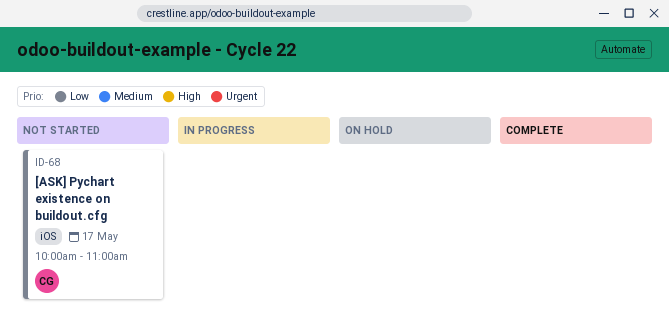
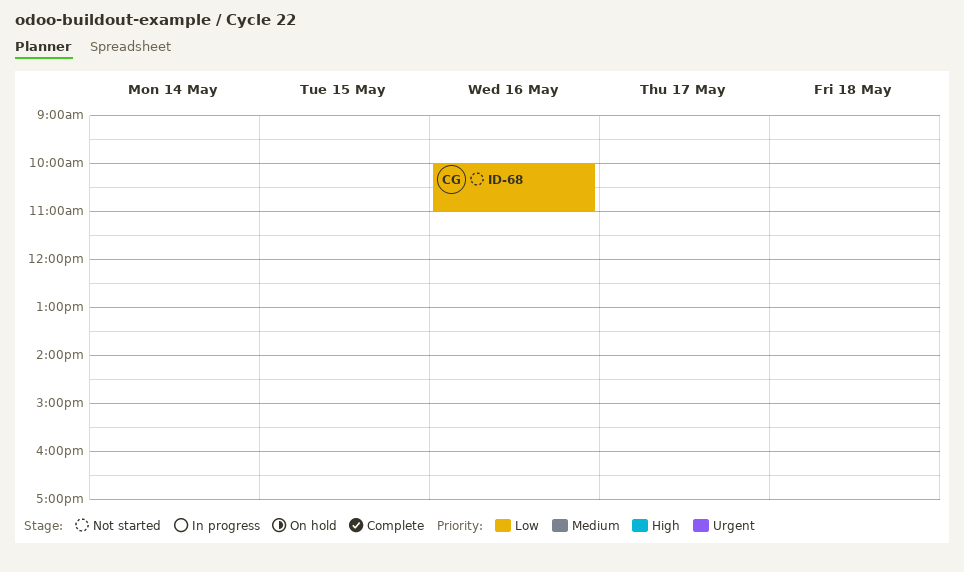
ID-68, day: May 17 -> May 16

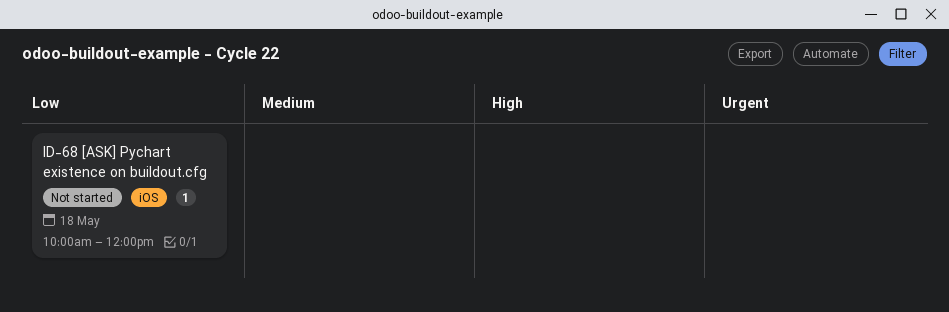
ID-68, day: May 16 -> May 18
ID-68, ends: 11:00 -> 12:00

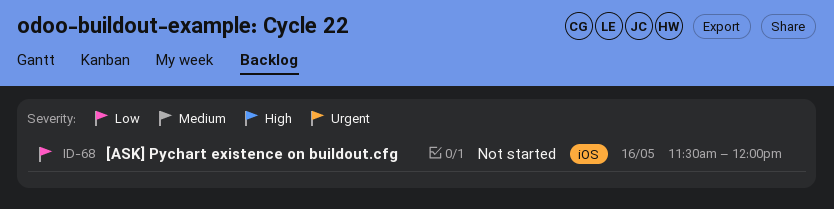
ID-68, day: May 18 -> May 16
ID-68, begins: 10:00 -> 11:30

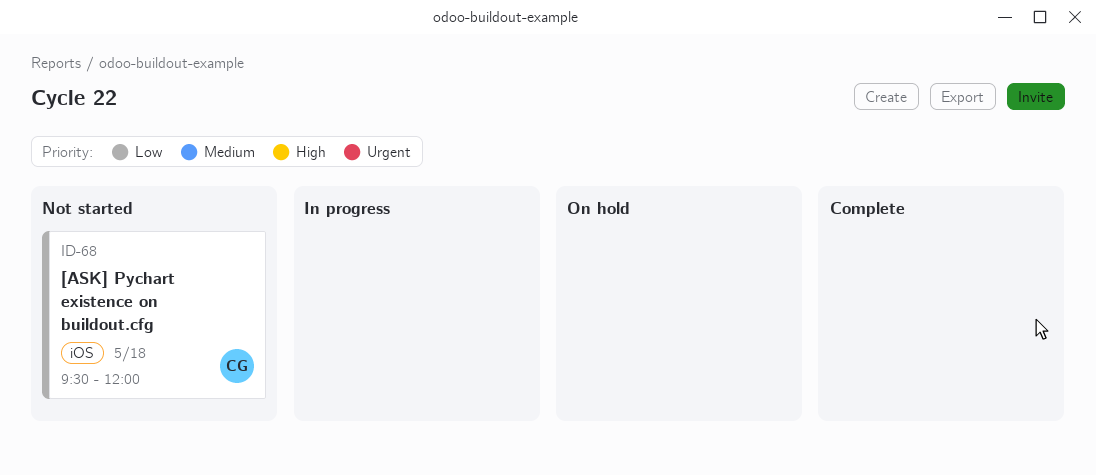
ID-68, day: May 16 -> May 18
ID-68, begins: 11:30 -> 09:30

